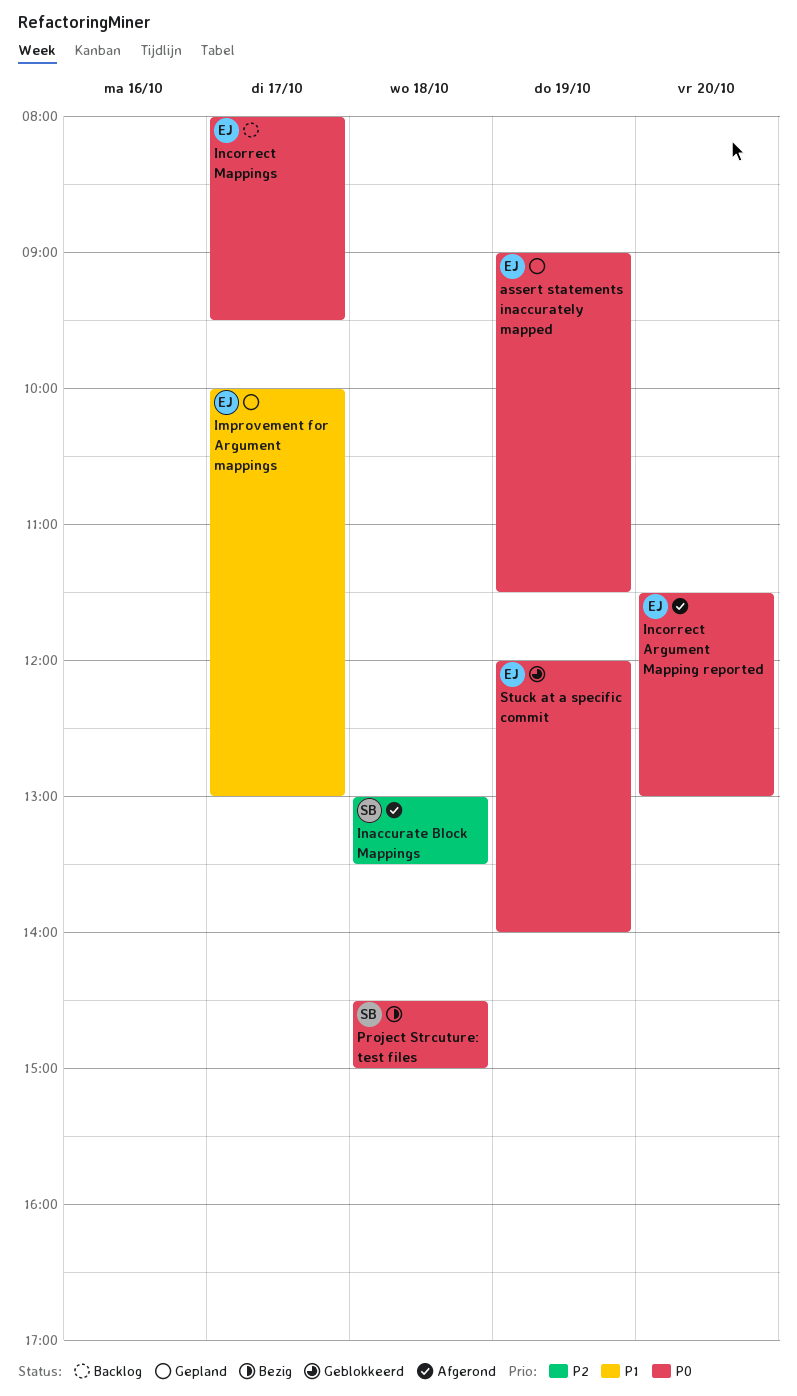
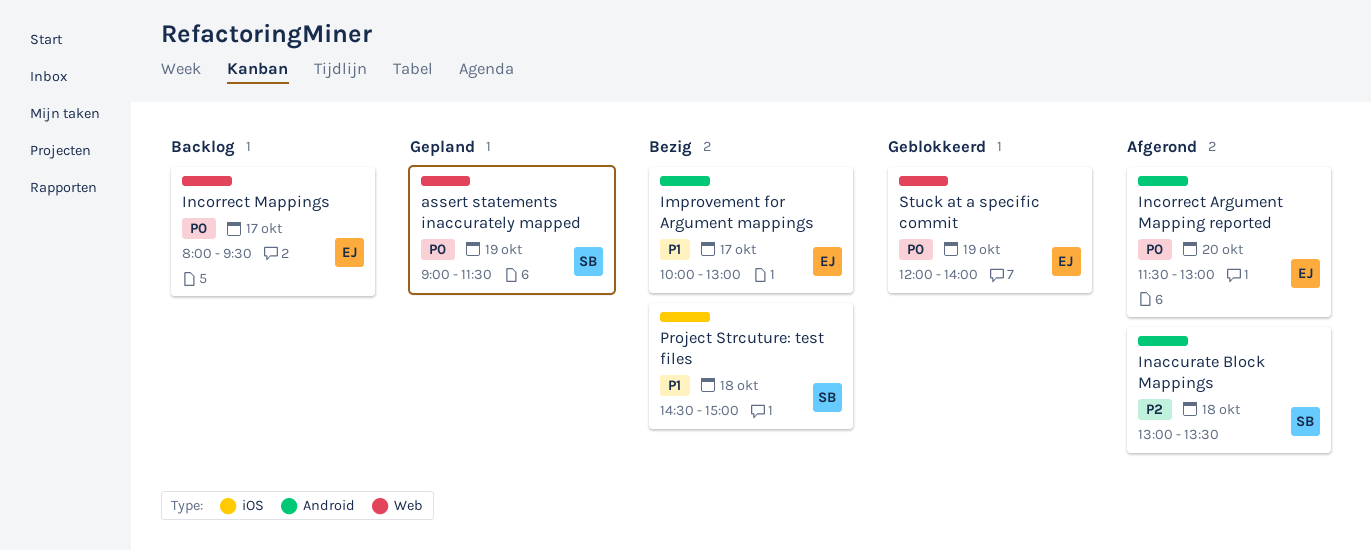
assert statements inaccurately mapped, owner: EJ -> SB
Improvement for Argument mappings, status: Gepland -> Bezig
Project Strcuture: test files, priority: P0 -> P1

